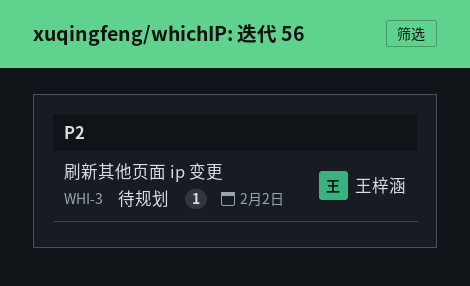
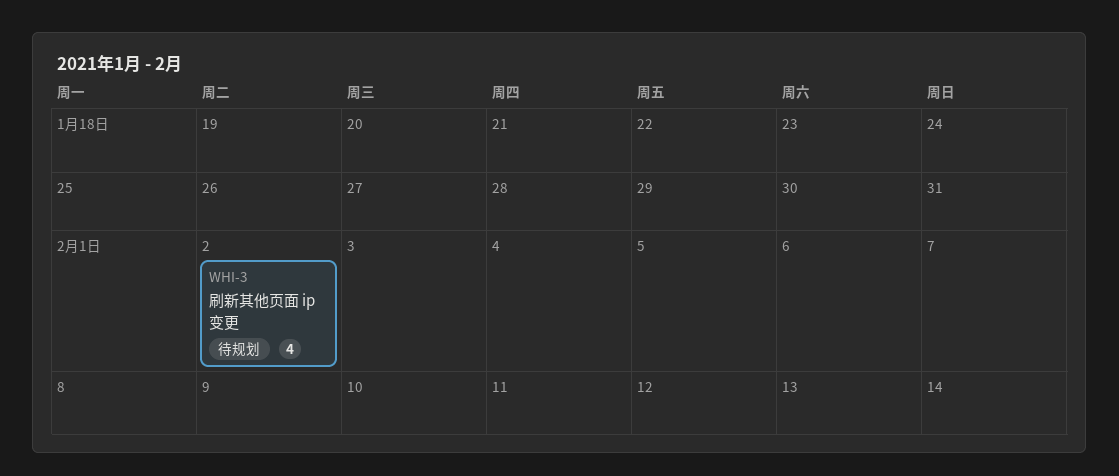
WHI-3, estimate: 1 -> 4

